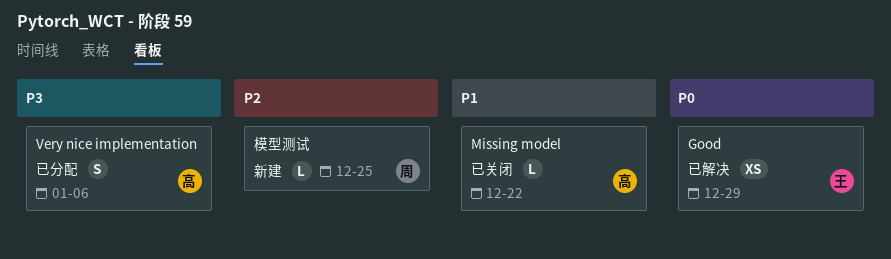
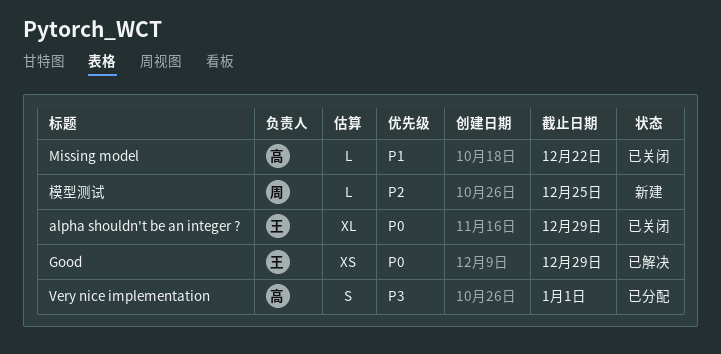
alpha shouldn't be an integer ?: none -> present
Very nice implementation, due: Jan 6 -> Jan 1

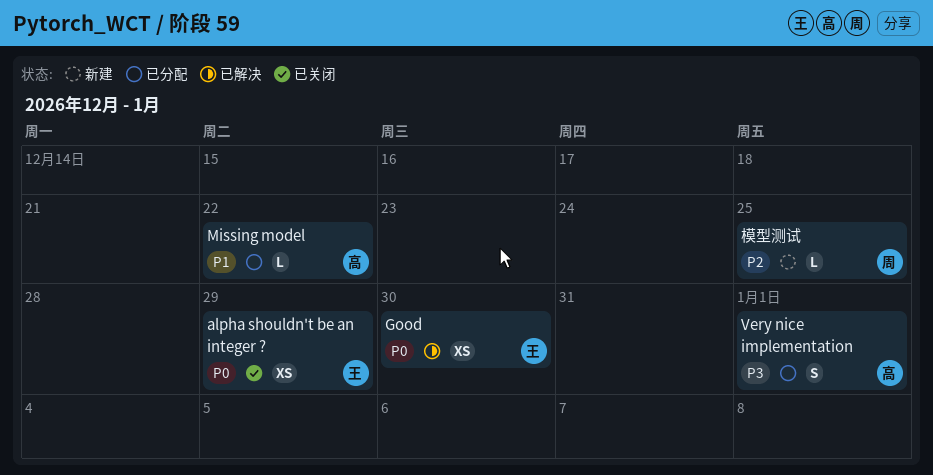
alpha shouldn't be an integer ?, estimate: XL -> XS
Good, due: Dec 29 -> Dec 30
Missing model, status: 已关闭 -> 已分配

